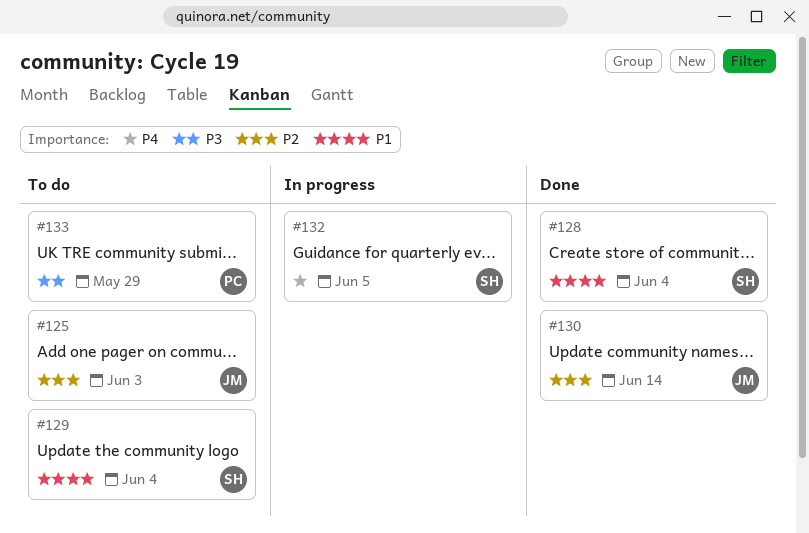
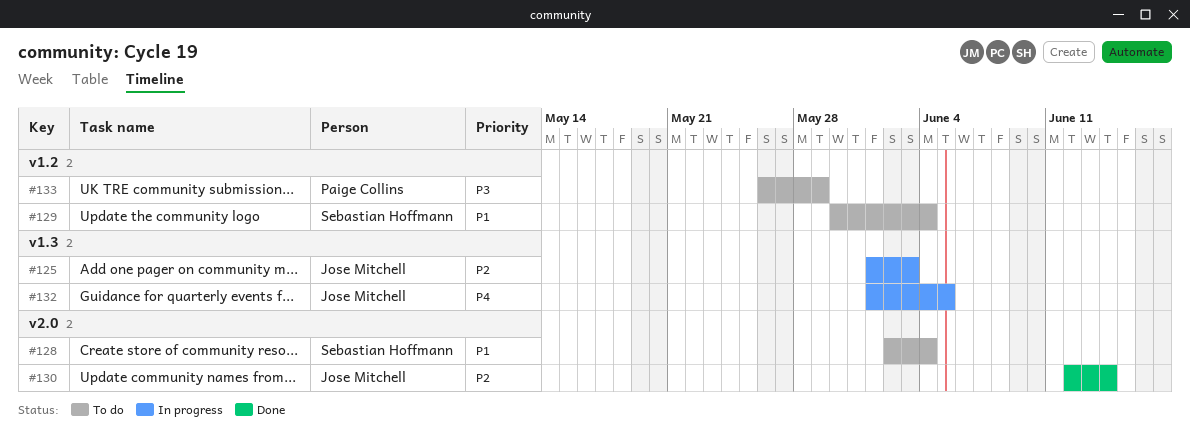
#125, status: To do -> In progress
#128, status: Done -> To do
#132, owner: Sebastian Hoffmann -> Jose Mitchell

